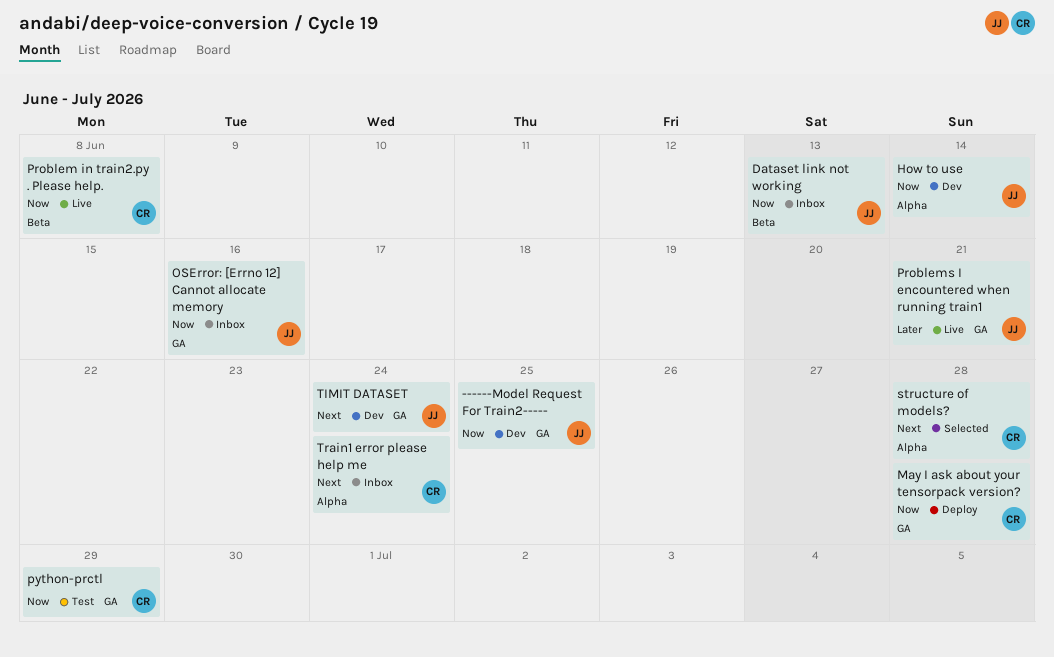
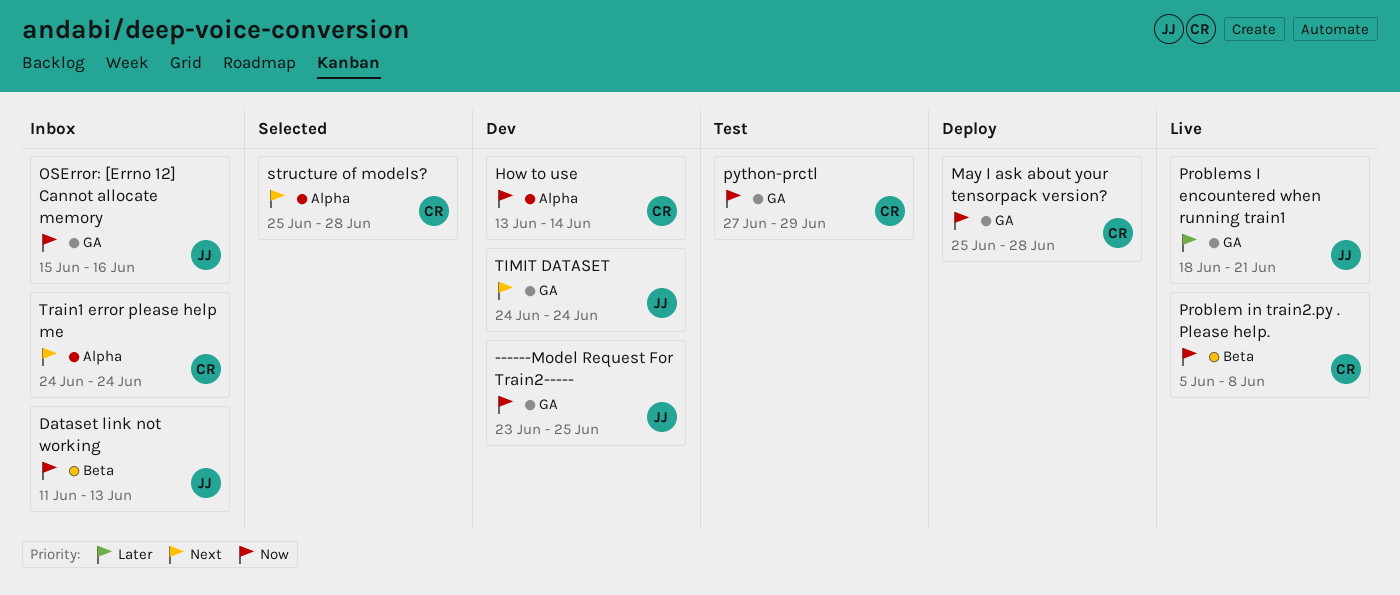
How to use, owner: JJ -> CR

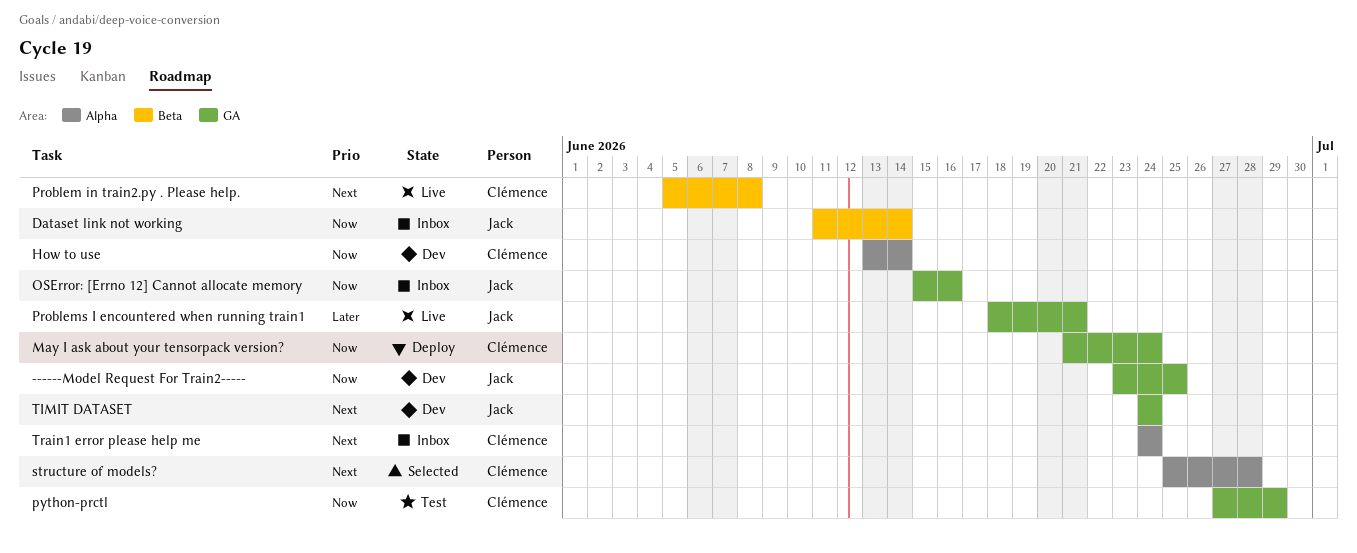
Dataset link not working, due: Jun 13 -> Jun 14
May I ask about your tensorpack version?, start: Jun 25 -> Jun 21
May I ask about your tensorpack version?, due: Jun 28 -> Jun 24
Problem in train2.py . Please help., priority: Now -> Next

